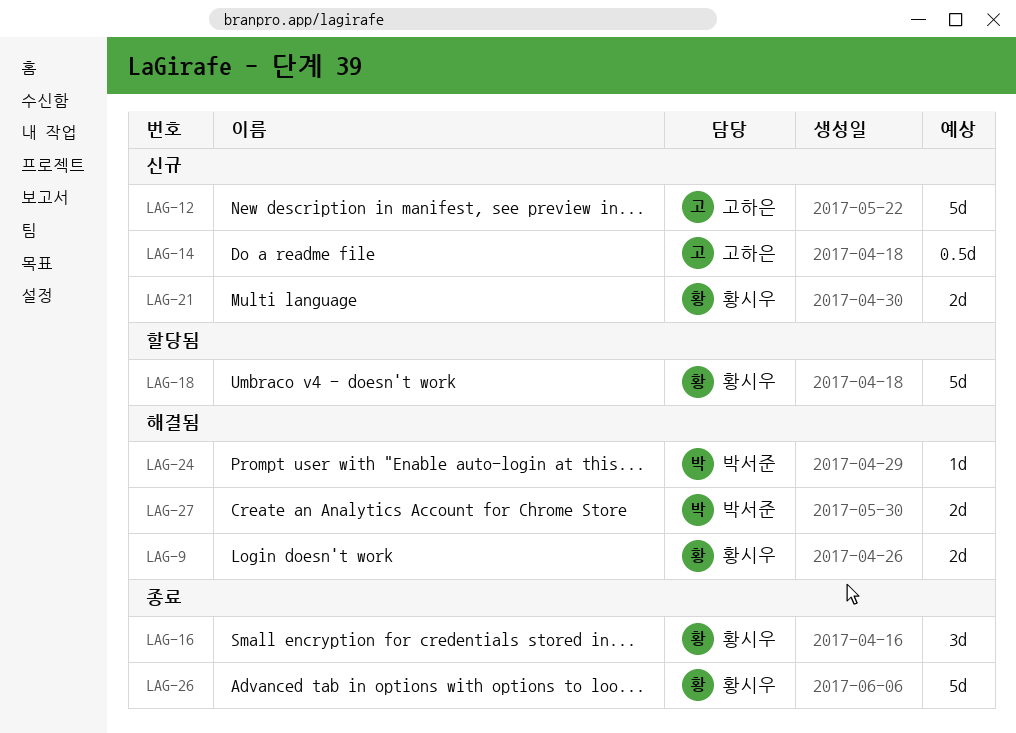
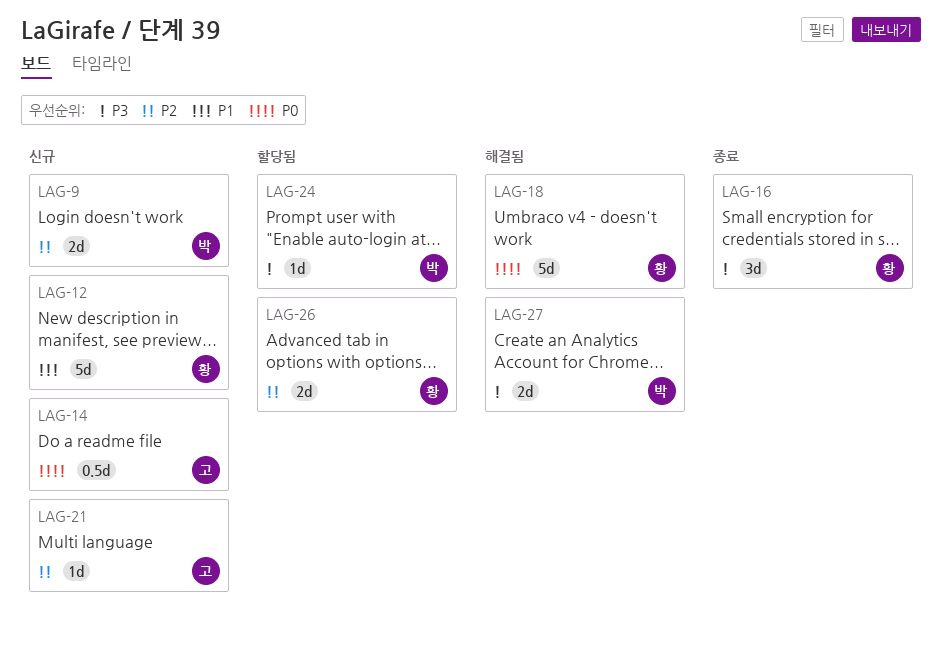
LAG-9, status: 해결됨 -> 신규
LAG-9, owner: 황시우 -> 박서준
LAG-12, owner: 고하은 -> 황시우
LAG-18, status: 할당됨 -> 해결됨
LAG-21, owner: 황시우 -> 고하은
LAG-21, estimate: 2d -> 1d
LAG-24, status: 해결됨 -> 할당됨
LAG-26, status: 종료 -> 할당됨
LAG-26, estimate: 5d -> 2d

